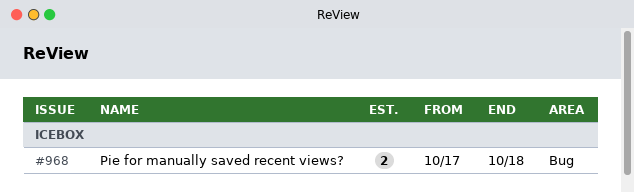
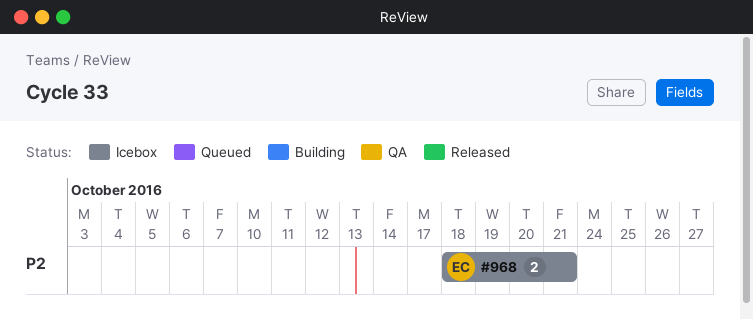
#968, start: Oct 17 -> Oct 18
#968, due: Oct 18 -> Oct 21

